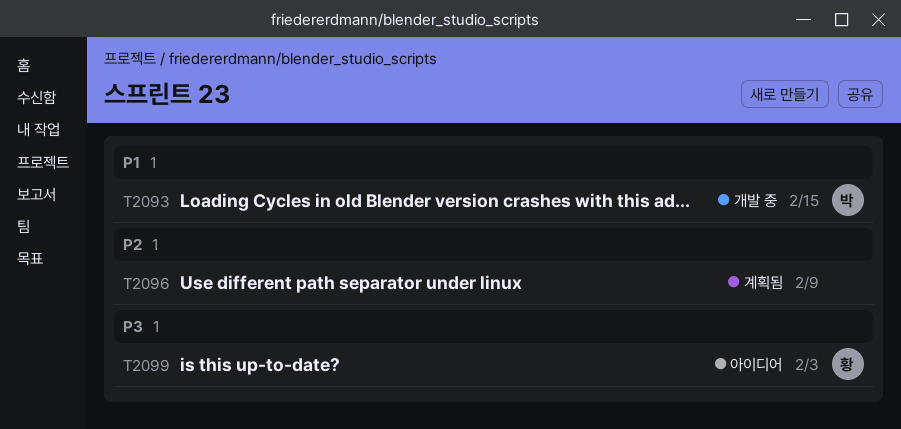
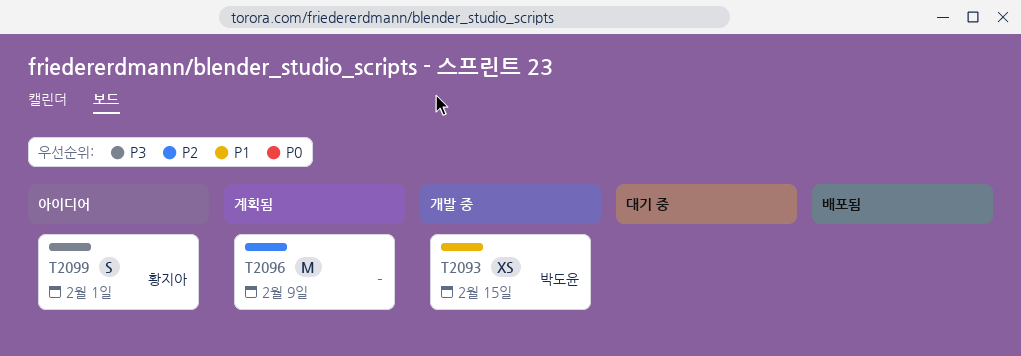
T2099, due: Feb 3 -> Feb 1

